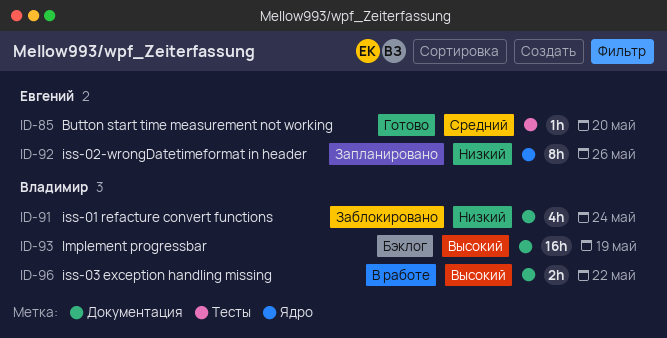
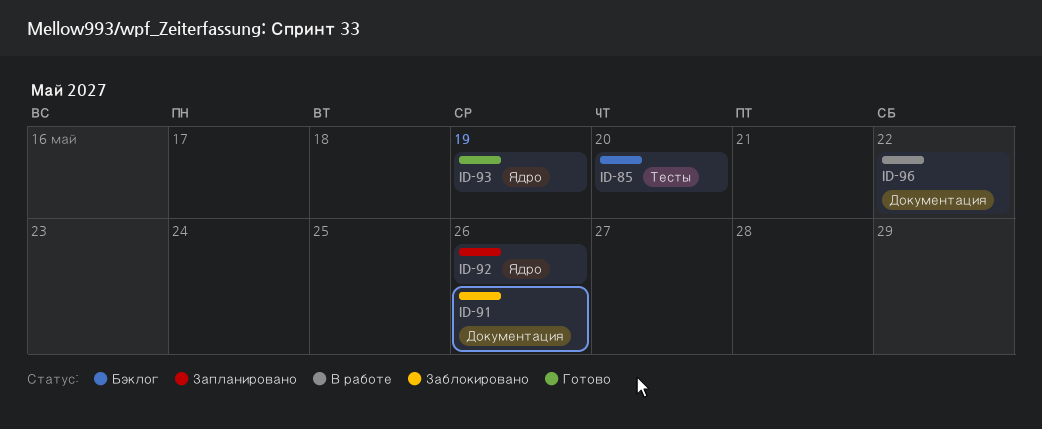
ID-85, status: Готово -> Бэклог
ID-91, due: May 24 -> May 26
ID-93, status: Бэклог -> Готово
ID-93, label: Документация -> Ядро

